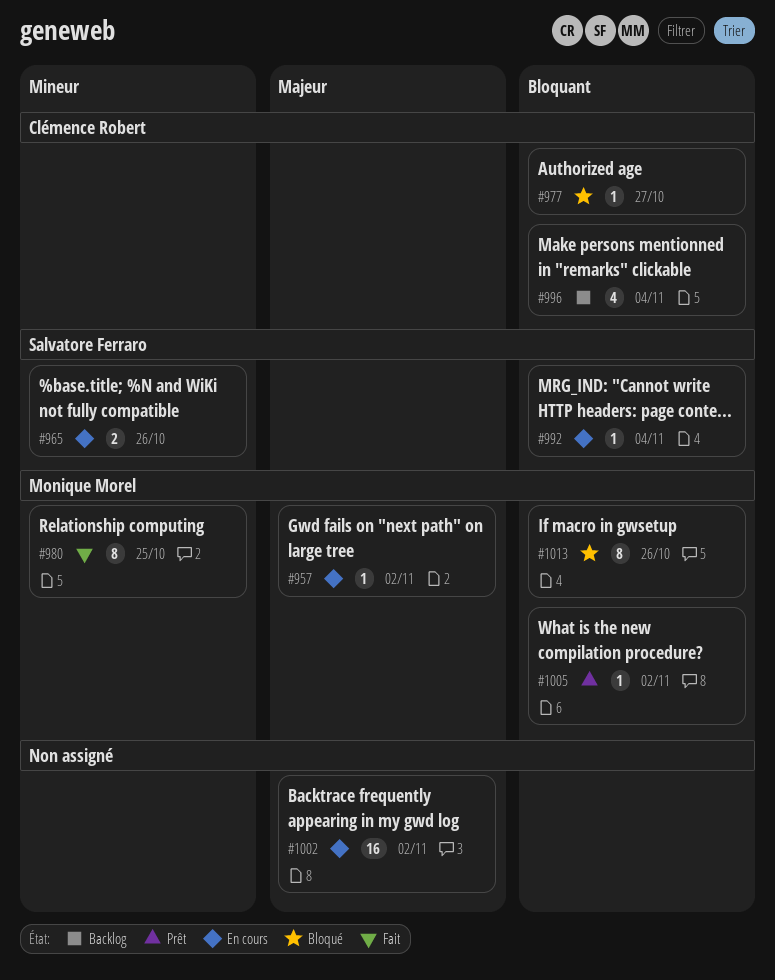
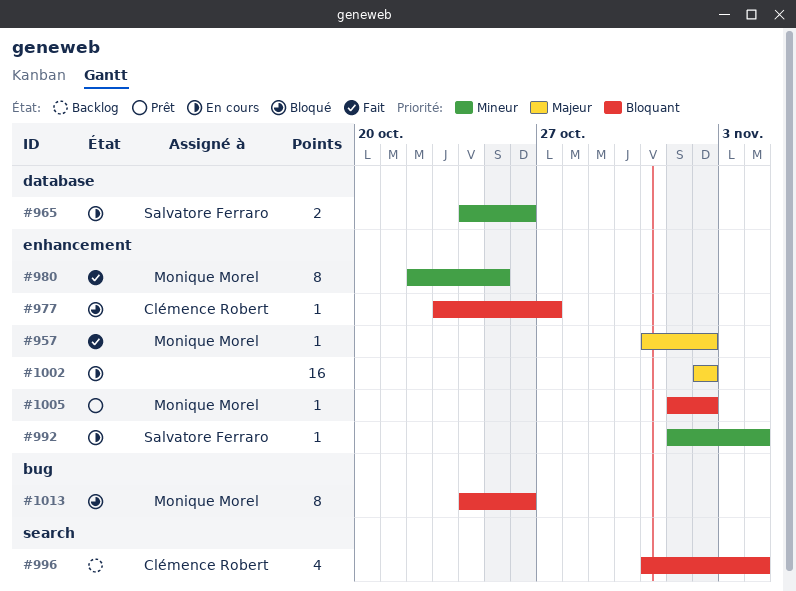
#957, status: En cours -> Fait
#992, priority: Bloquant -> Mineur

